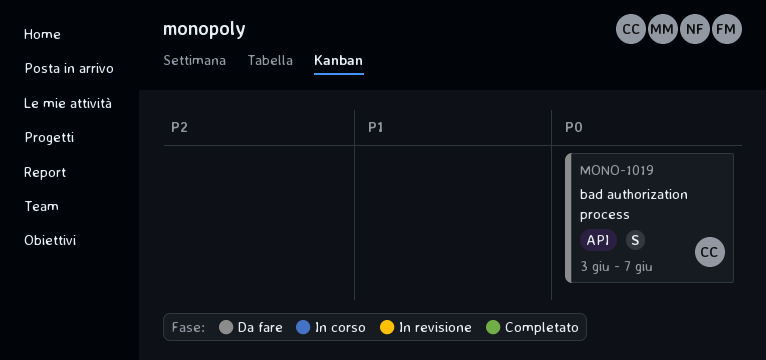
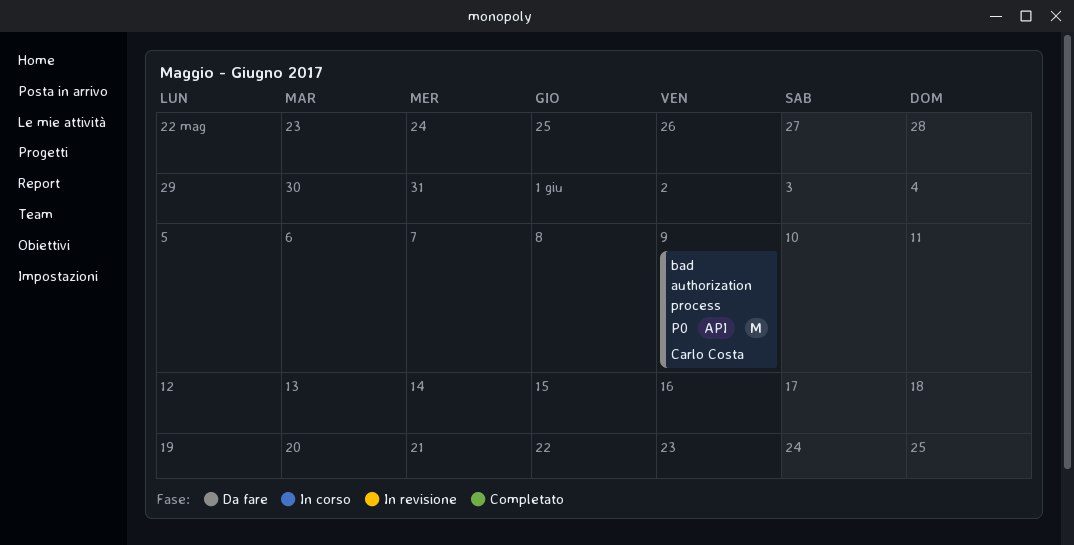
bad authorization process, estimate: S -> M
bad authorization process, due: Jun 7 -> Jun 9

